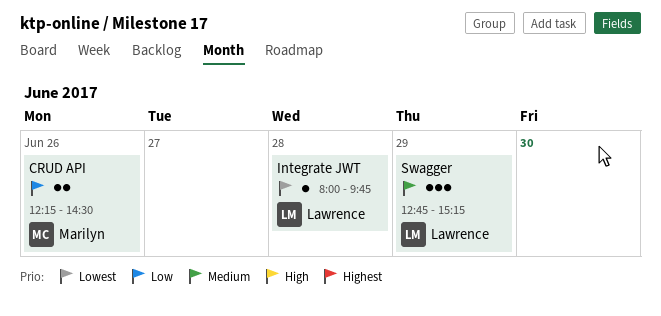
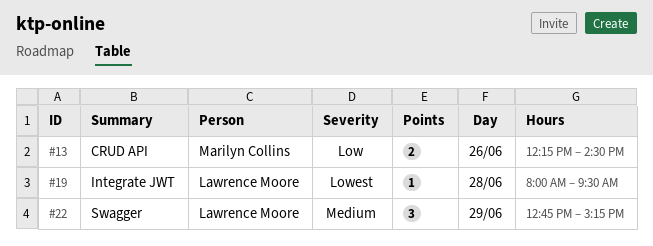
Integrate JWT, ends: 09:45 -> 09:30

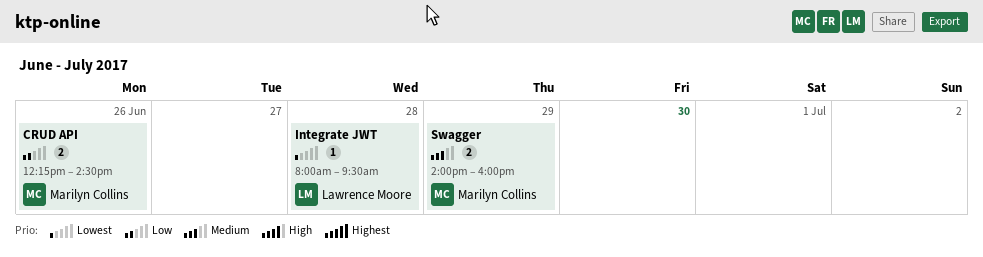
Swagger, owner: Lawrence Moore -> Marilyn Collins
Swagger, estimate: 3 -> 2
Swagger, begins: 12:45 -> 14:00
Swagger, ends: 15:15 -> 16:00

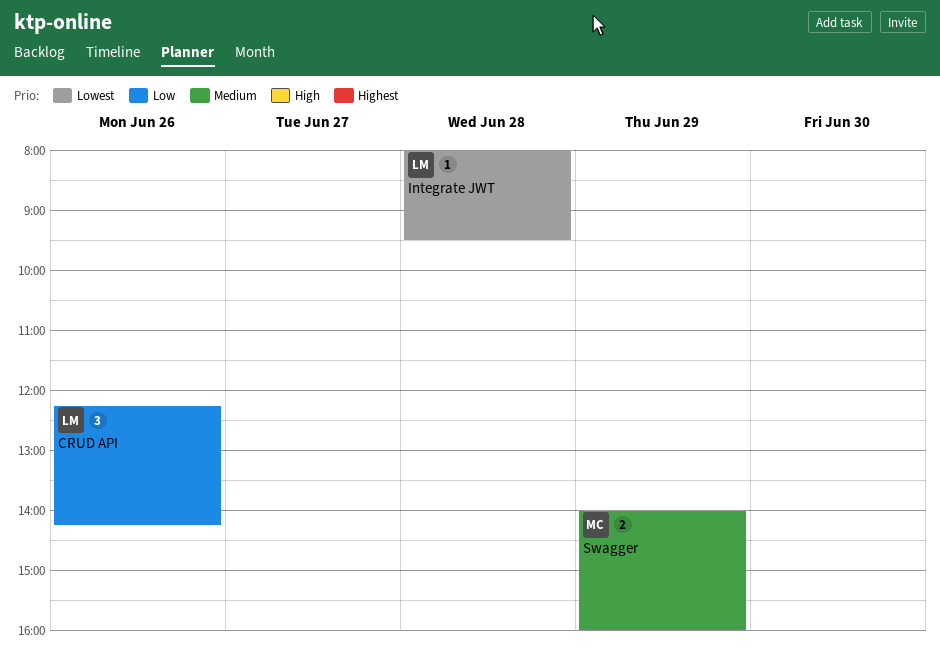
CRUD API, owner: Marilyn Collins -> Lawrence Moore
CRUD API, estimate: 2 -> 3
CRUD API, ends: 14:30 -> 14:15

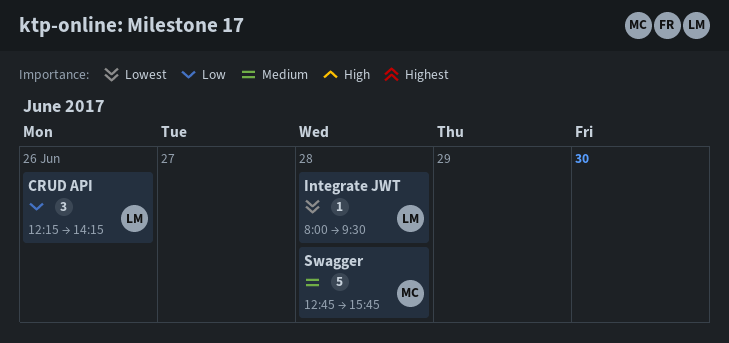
Swagger, estimate: 2 -> 5
Swagger, day: Jun 29 -> Jun 28
Swagger, begins: 14:00 -> 12:45
Swagger, ends: 16:00 -> 15:45

